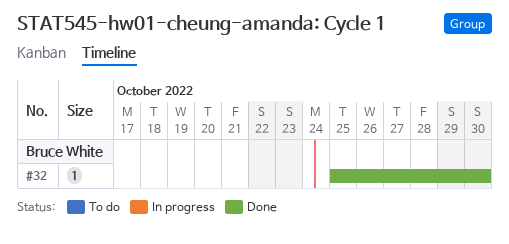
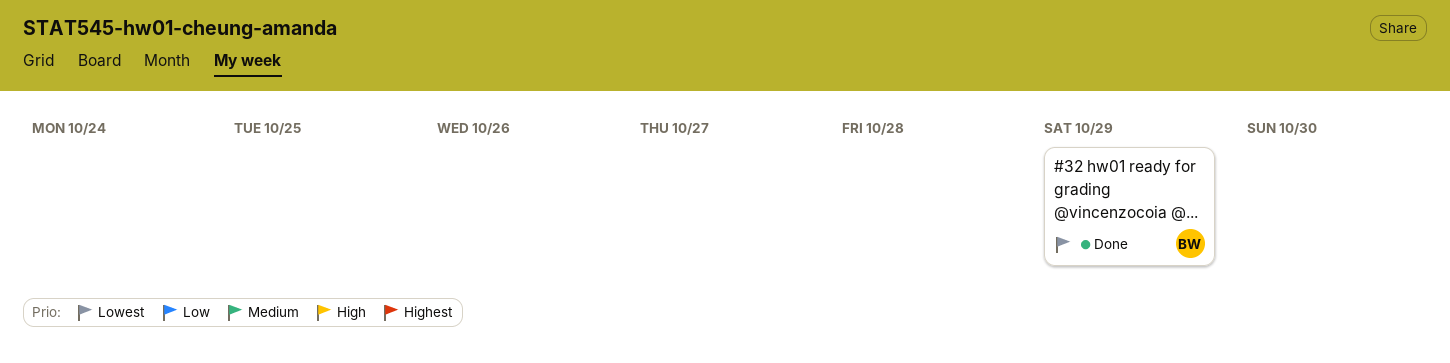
#32, due: Oct 30 -> Oct 29

